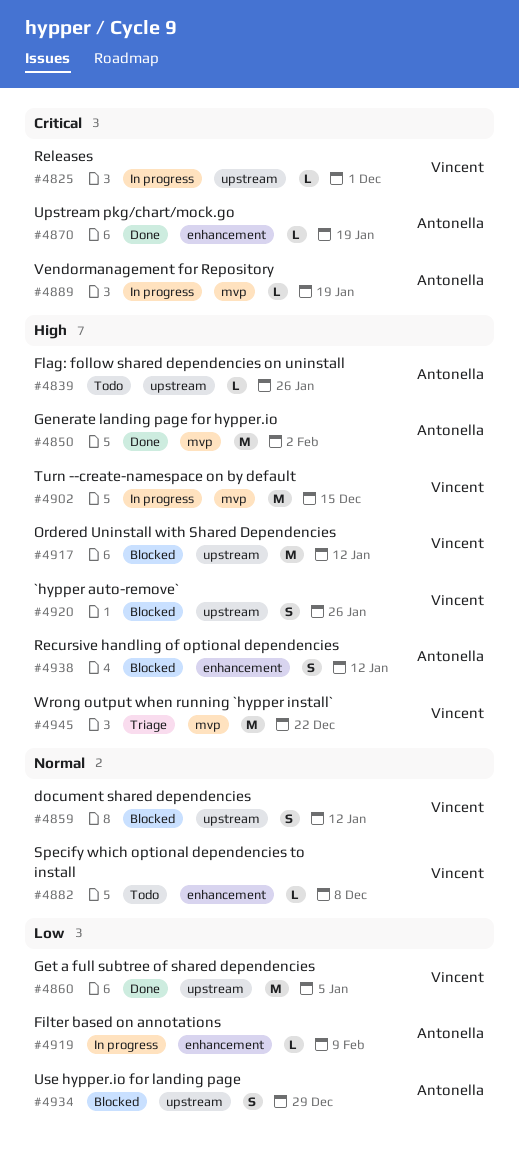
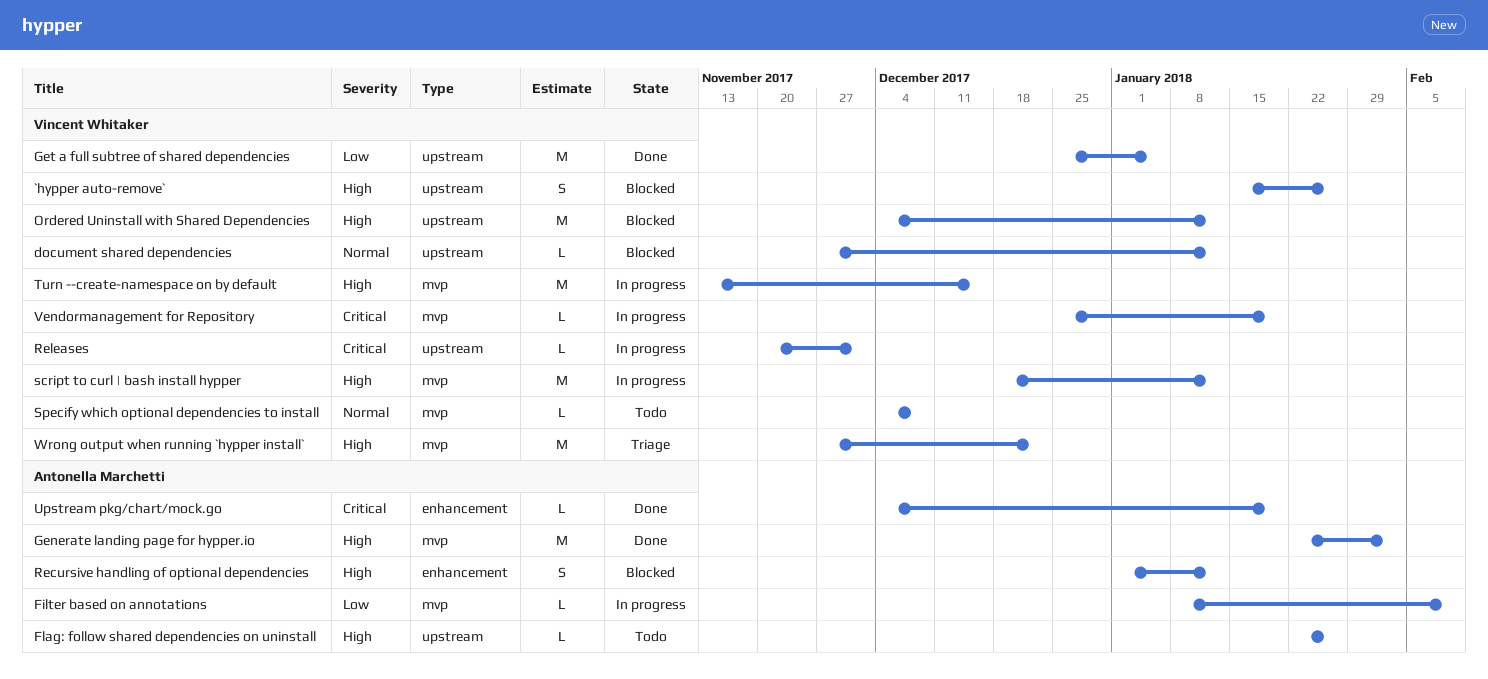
document shared dependencies, estimate: S -> L
Filter based on annotations, label: enhancement -> mvp
script to curl | bash install hypper: none -> present
Specify which optional dependencies to install, label: enhancement -> mvp
Use hypper.io for landing page: present -> none
Vendormanagement for Repository, owner: Antonella Marchetti -> Vincent Whitaker

